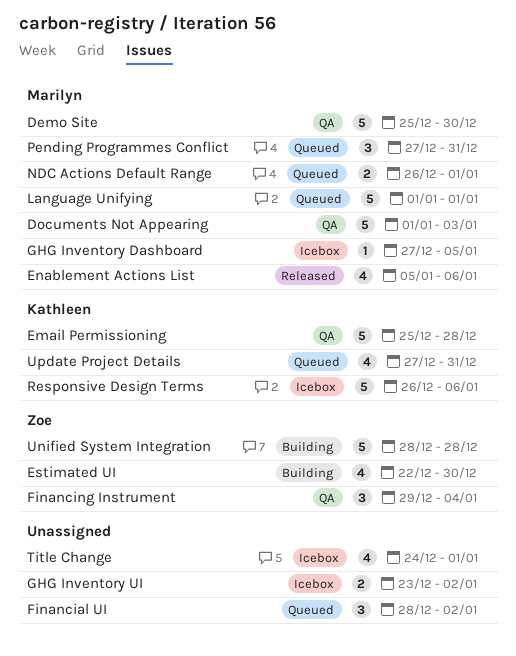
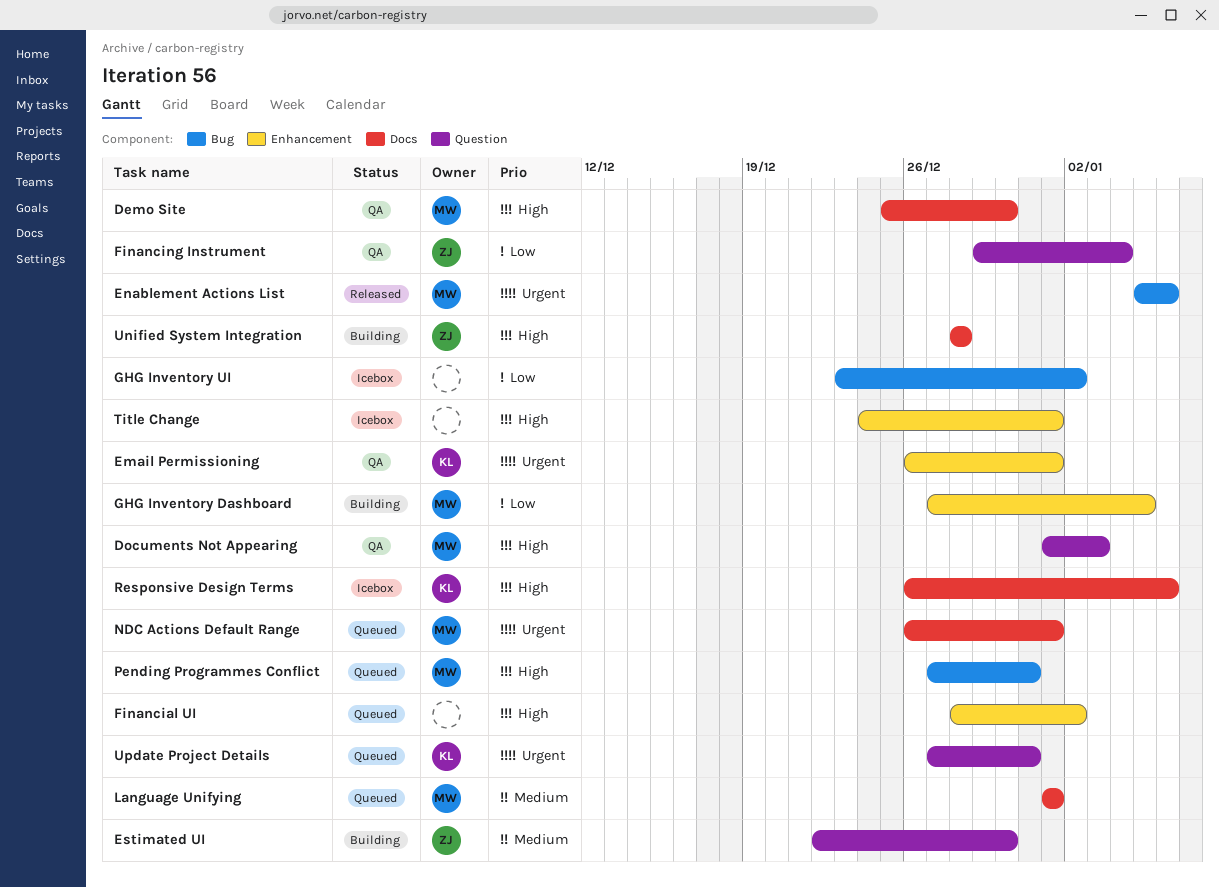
Email Permissioning, start: Dec 25 -> Dec 26
Email Permissioning, due: Dec 28 -> Jan 1
GHG Inventory Dashboard, status: Icebox -> Building

